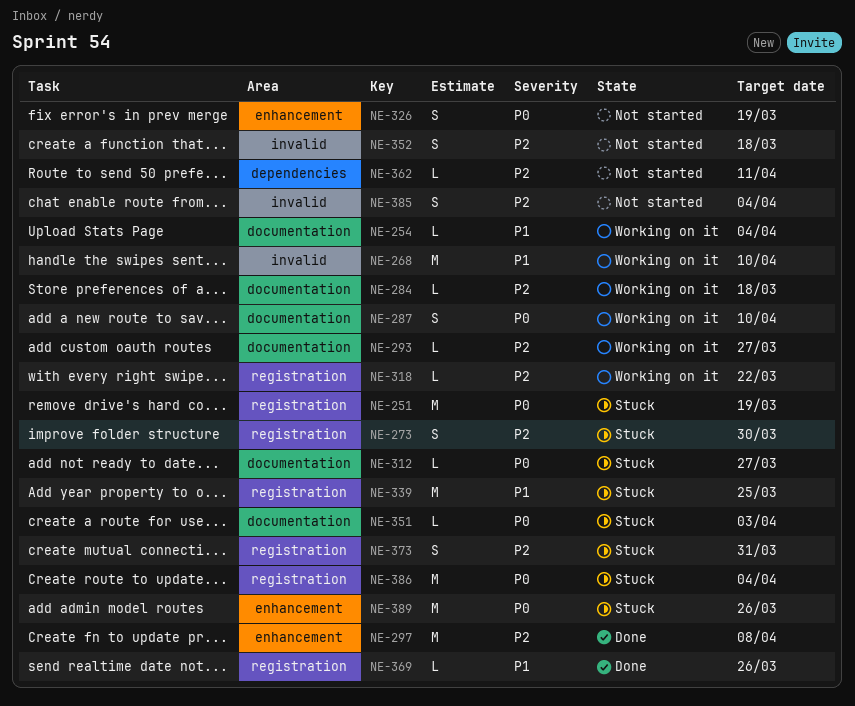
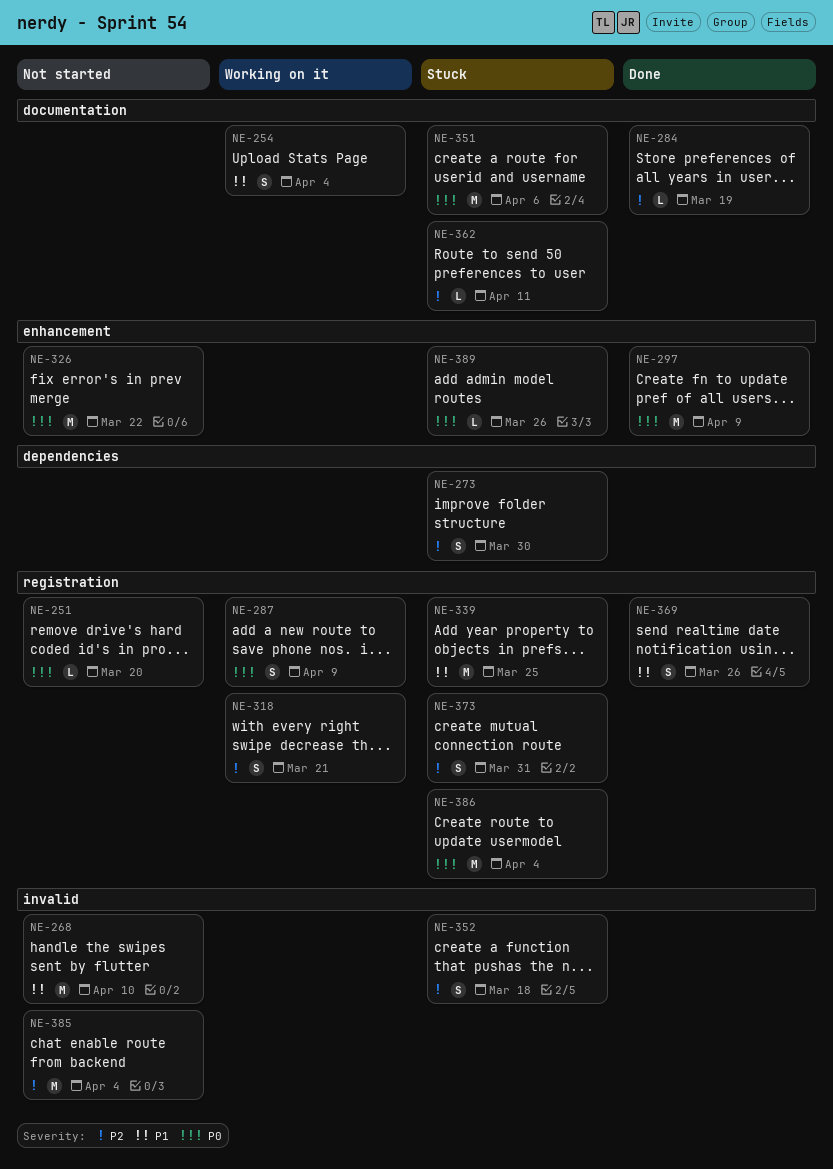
NE-251, status: Stuck -> Not started
NE-251, estimate: M -> L
NE-251, due: Mar 19 -> Mar 20
NE-254, estimate: L -> S
NE-268, status: Working on it -> Not started
NE-273, label: registration -> dependencies
NE-284, status: Working on it -> Done
NE-284, due: Mar 18 -> Mar 19
NE-287, label: documentation -> registration
NE-287, due: Apr 10 -> Apr 9
NE-293: present -> none
NE-297, priority: P2 -> P0
NE-297, due: Apr 8 -> Apr 9
NE-312: present -> none
NE-318, estimate: L -> S
NE-318, due: Mar 22 -> Mar 21
NE-326, estimate: S -> M
NE-326, due: Mar 19 -> Mar 22
NE-351, estimate: L -> M
NE-351, due: Apr 3 -> Apr 6
NE-352, status: Not started -> Stuck
NE-362, status: Not started -> Stuck
NE-362, label: dependencies -> documentation
NE-369, estimate: L -> S
NE-385, estimate: S -> M
NE-389, estimate: M -> L

